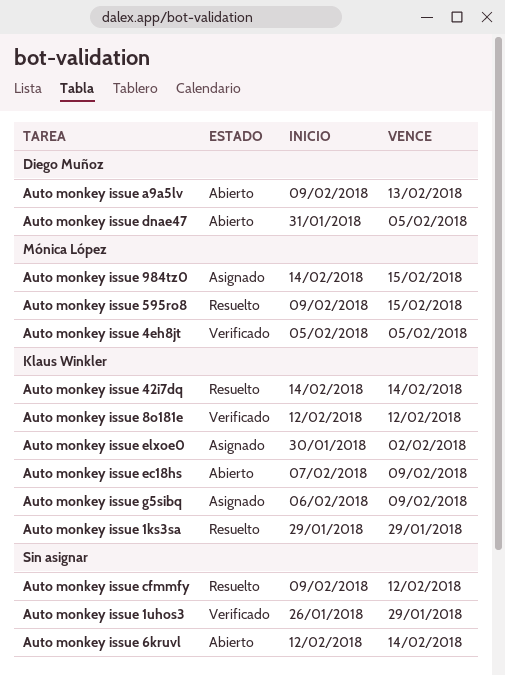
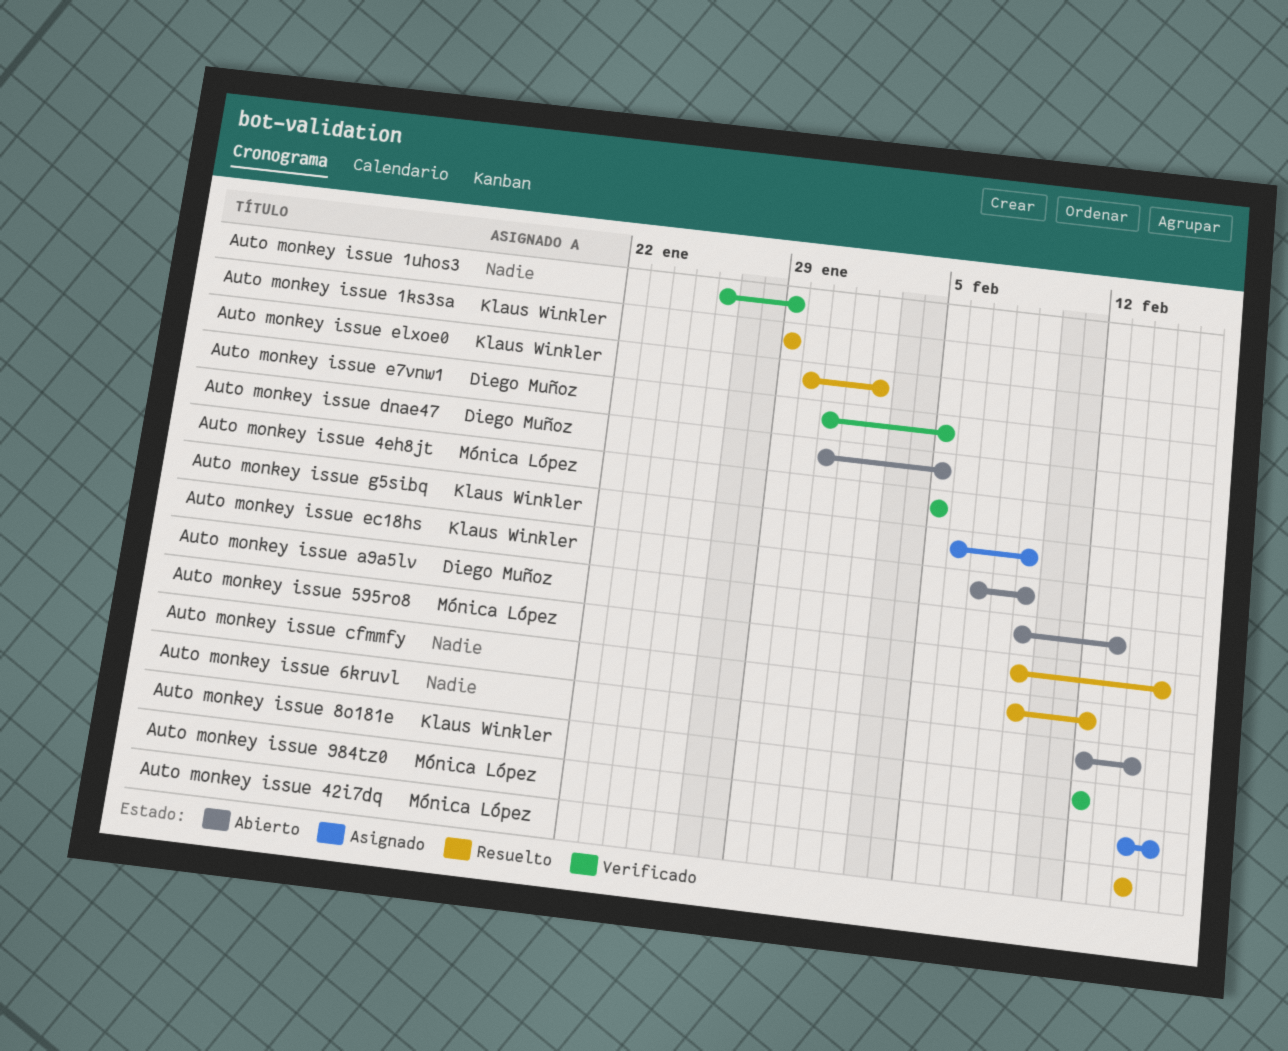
Auto monkey issue 42i7dq, owner: Klaus Winkler -> Mónica López
Auto monkey issue e7vnw1: none -> present
Auto monkey issue elxoe0, status: Asignado -> Resuelto

